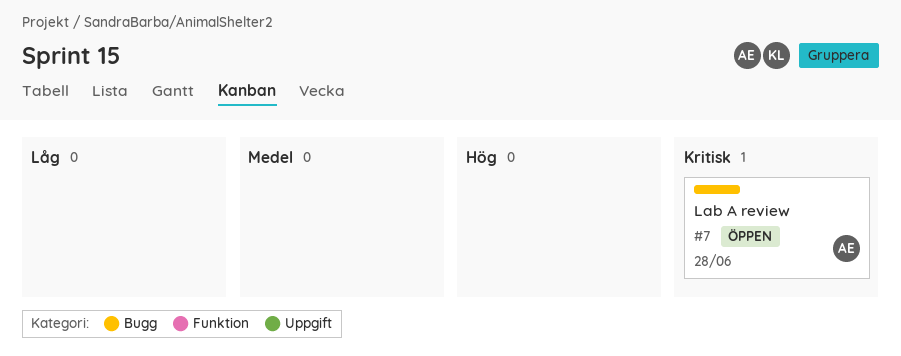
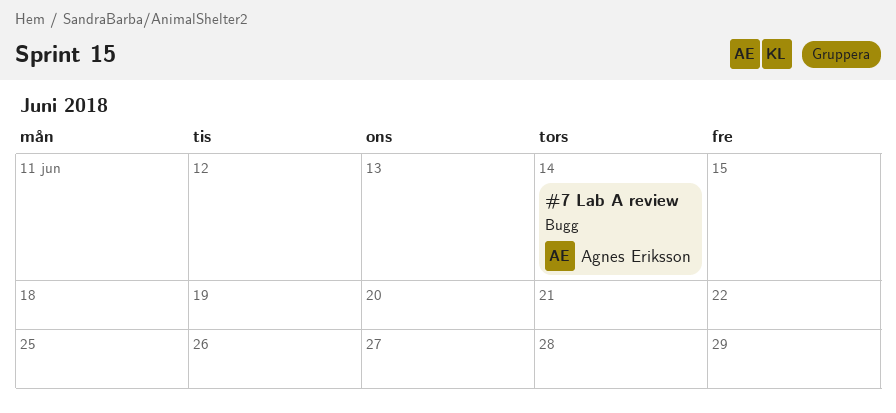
#7, due: Jun 28 -> Jun 14

